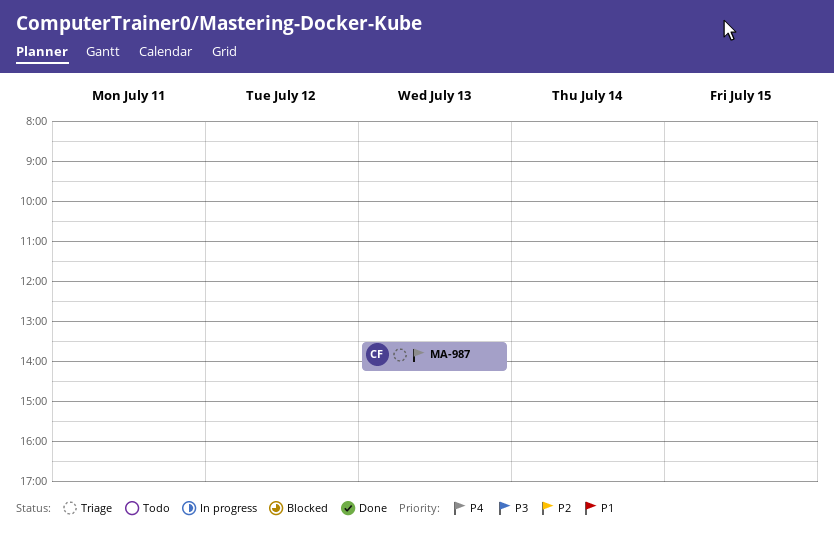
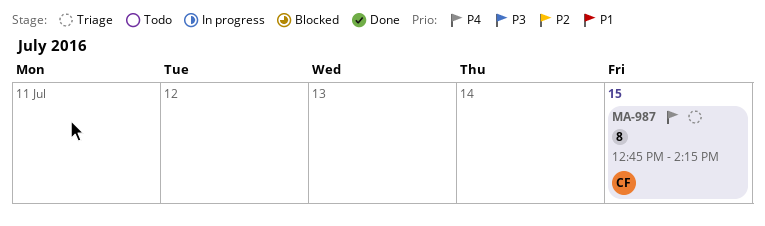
MA-987, day: Jul 13 -> Jul 15
MA-987, begins: 13:30 -> 12:45

